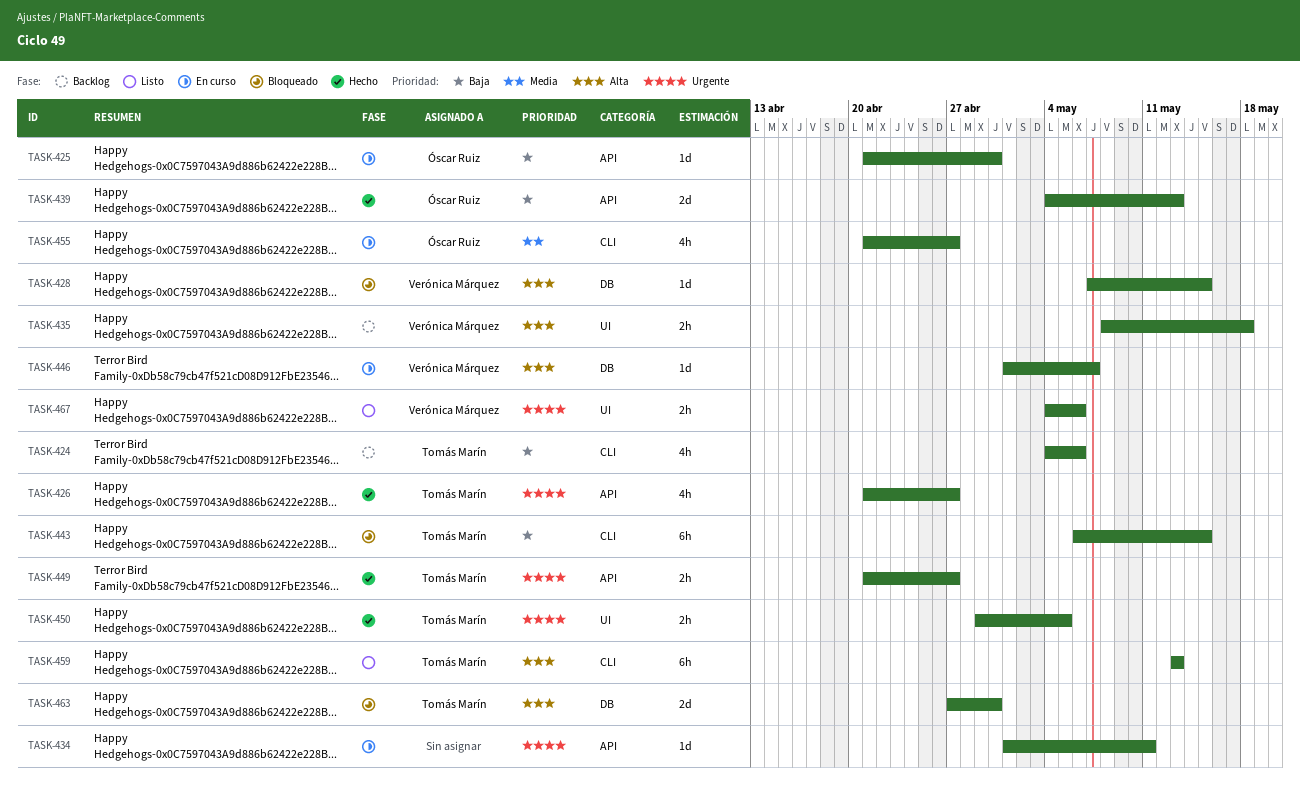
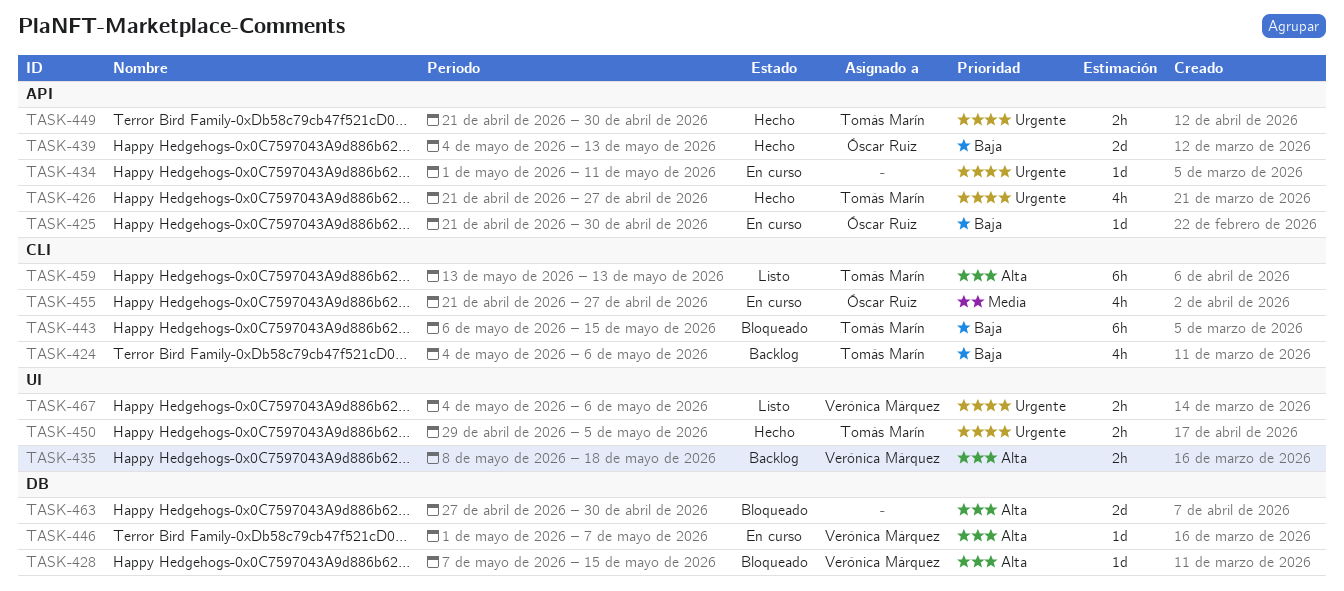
TASK-449, due: Apr 27 -> Apr 30
TASK-463, owner: Tomás Marín -> none

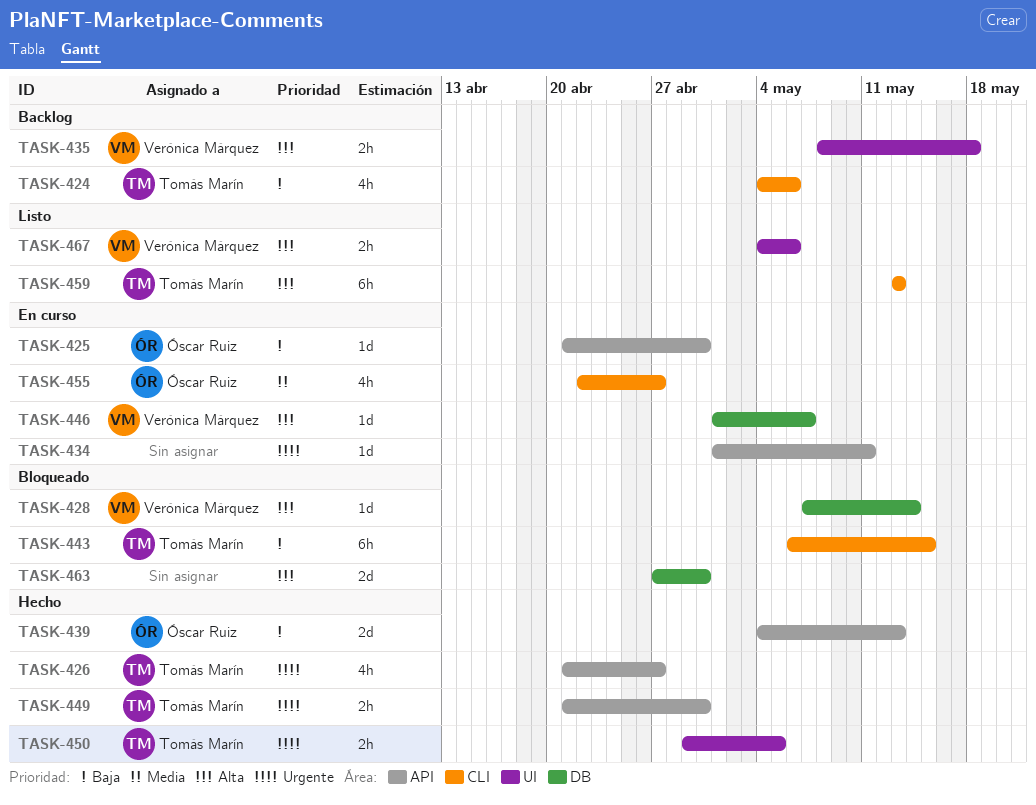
TASK-428, due: May 15 -> May 14
TASK-455, start: Apr 21 -> Apr 22
TASK-467, priority: Urgente -> Alta

